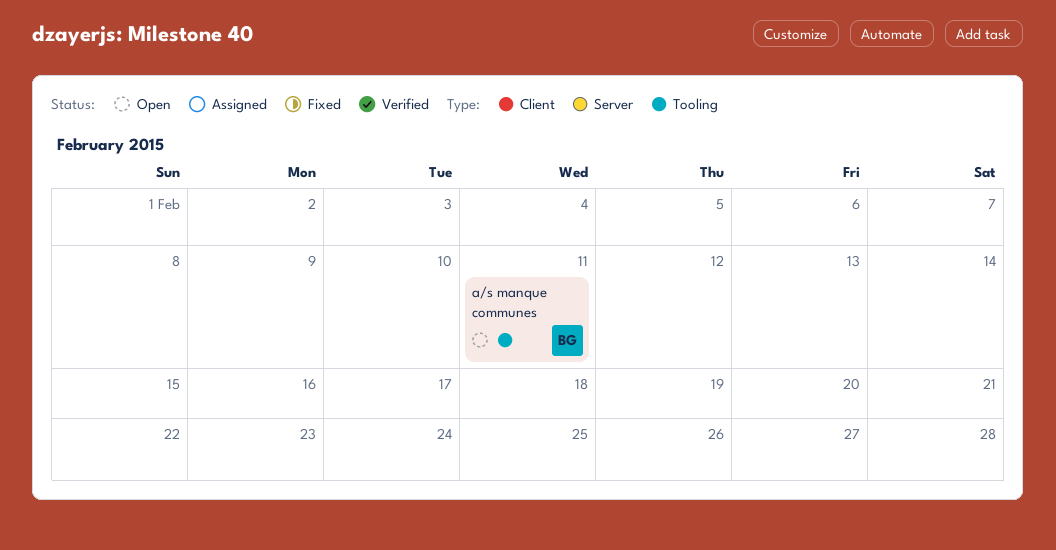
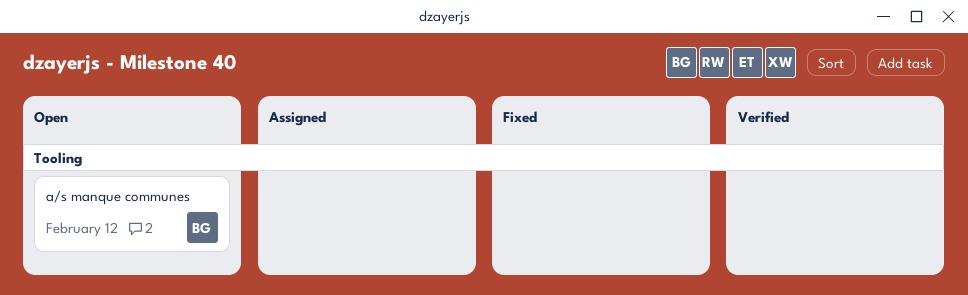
a/s manque communes, due: Feb 11 -> Feb 12

